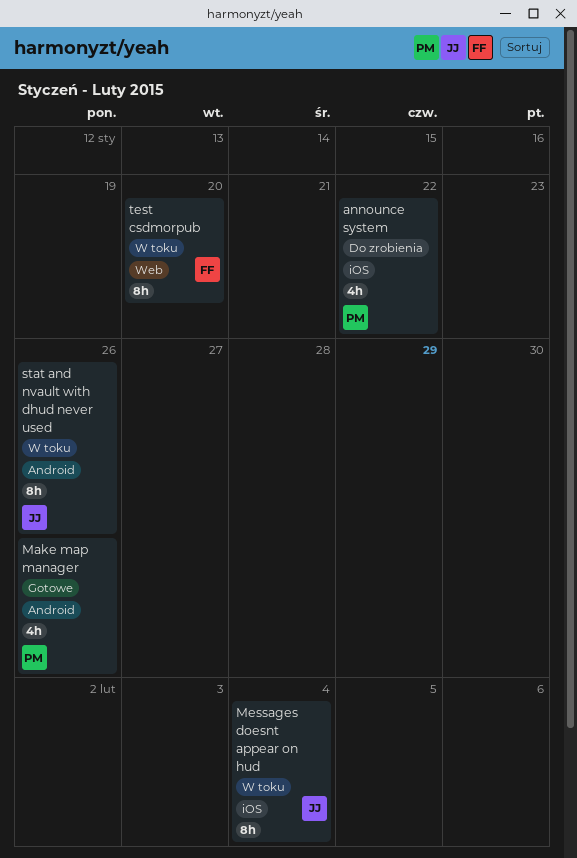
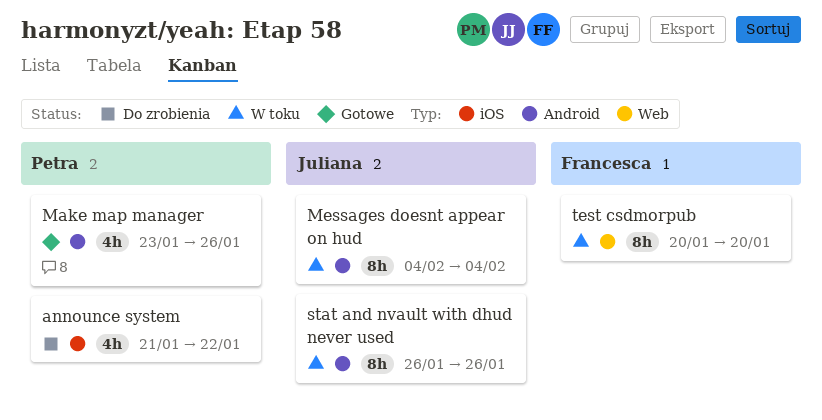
Messages doesnt appear on hud, label: iOS -> Android

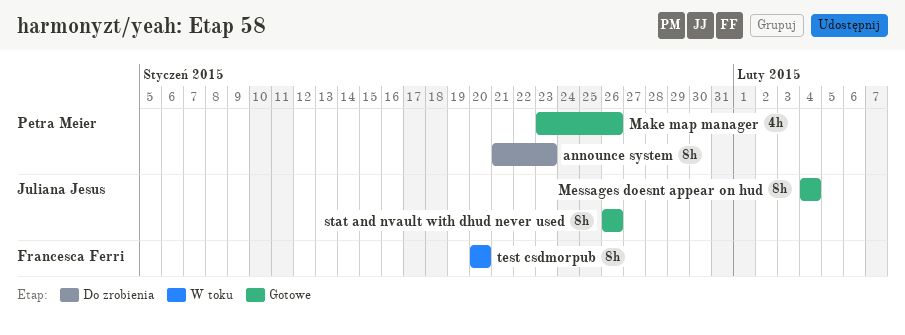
announce system, estimate: 4h -> 8h
announce system, due: Jan 22 -> Jan 23
Messages doesnt appear on hud, status: W toku -> Gotowe
stat and nvault with dhud never used, status: W toku -> Gotowe

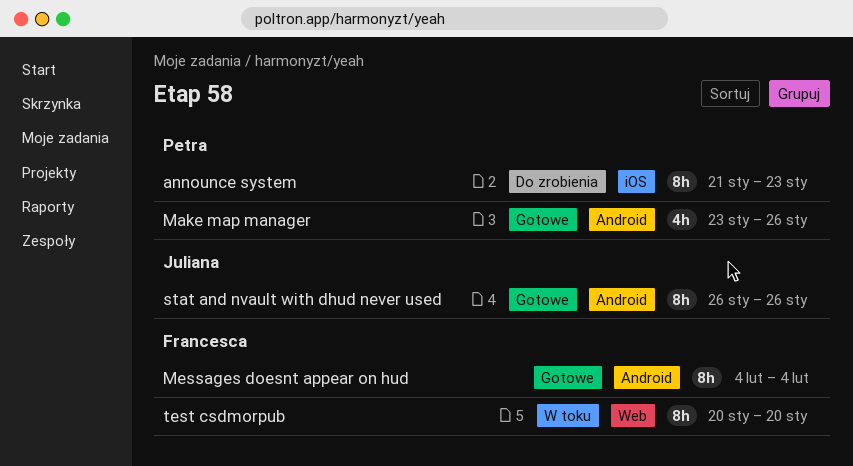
Messages doesnt appear on hud, owner: Juliana Jesus -> Francesca Ferri

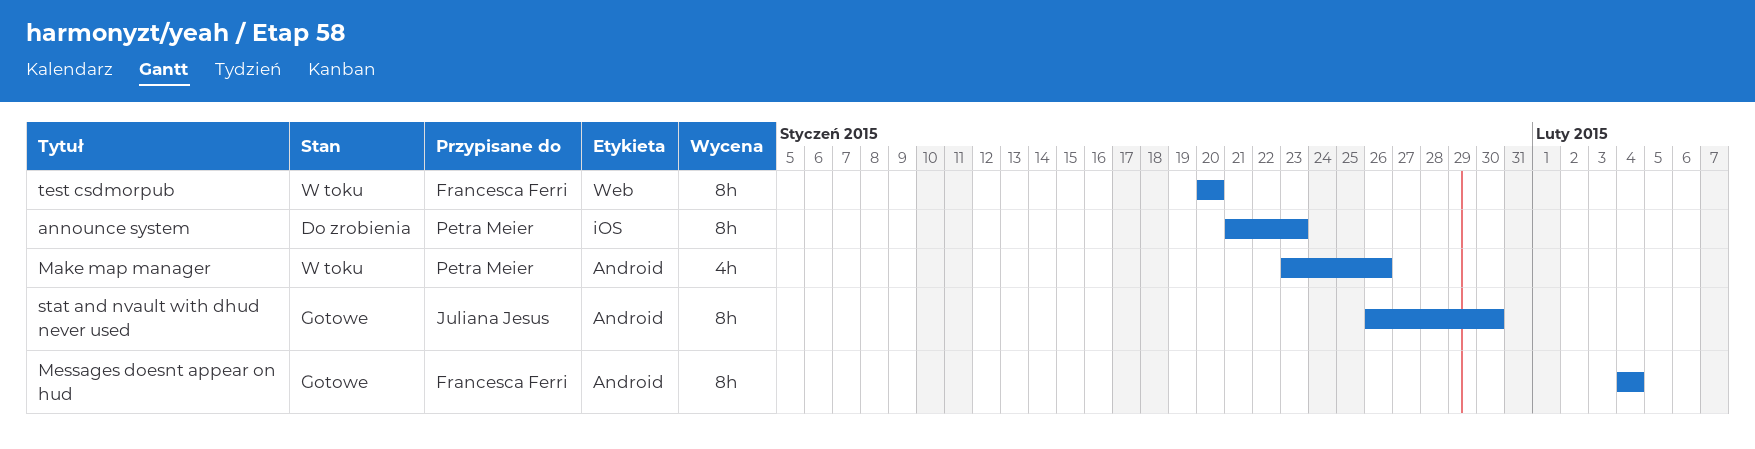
Make map manager, status: Gotowe -> W toku
stat and nvault with dhud never used, due: Jan 26 -> Jan 30

